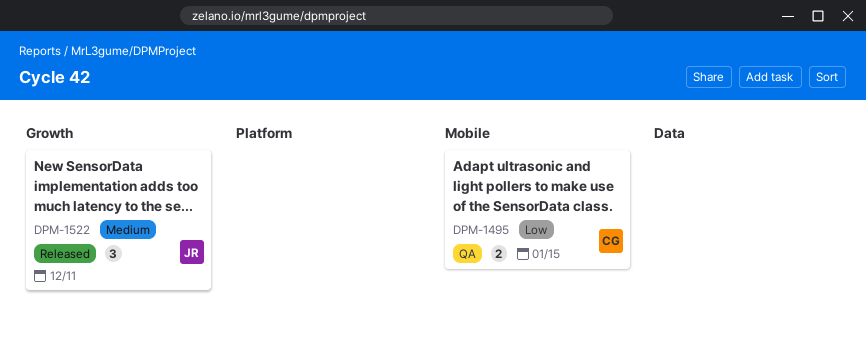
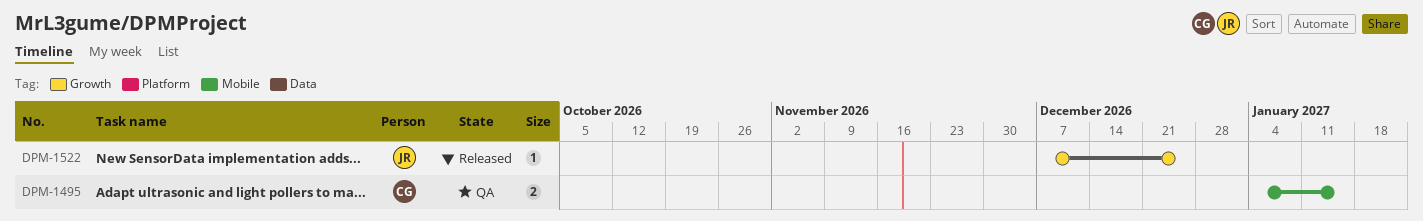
DPM-1522, estimate: 3 -> 1
DPM-1522, due: Dec 11 -> Dec 25

